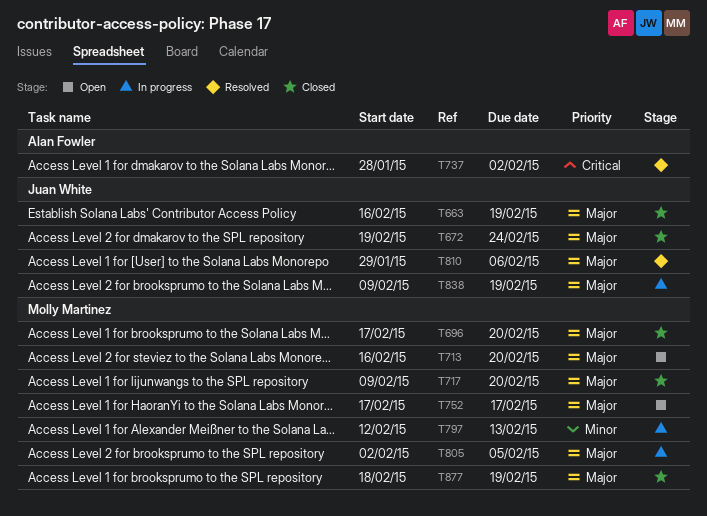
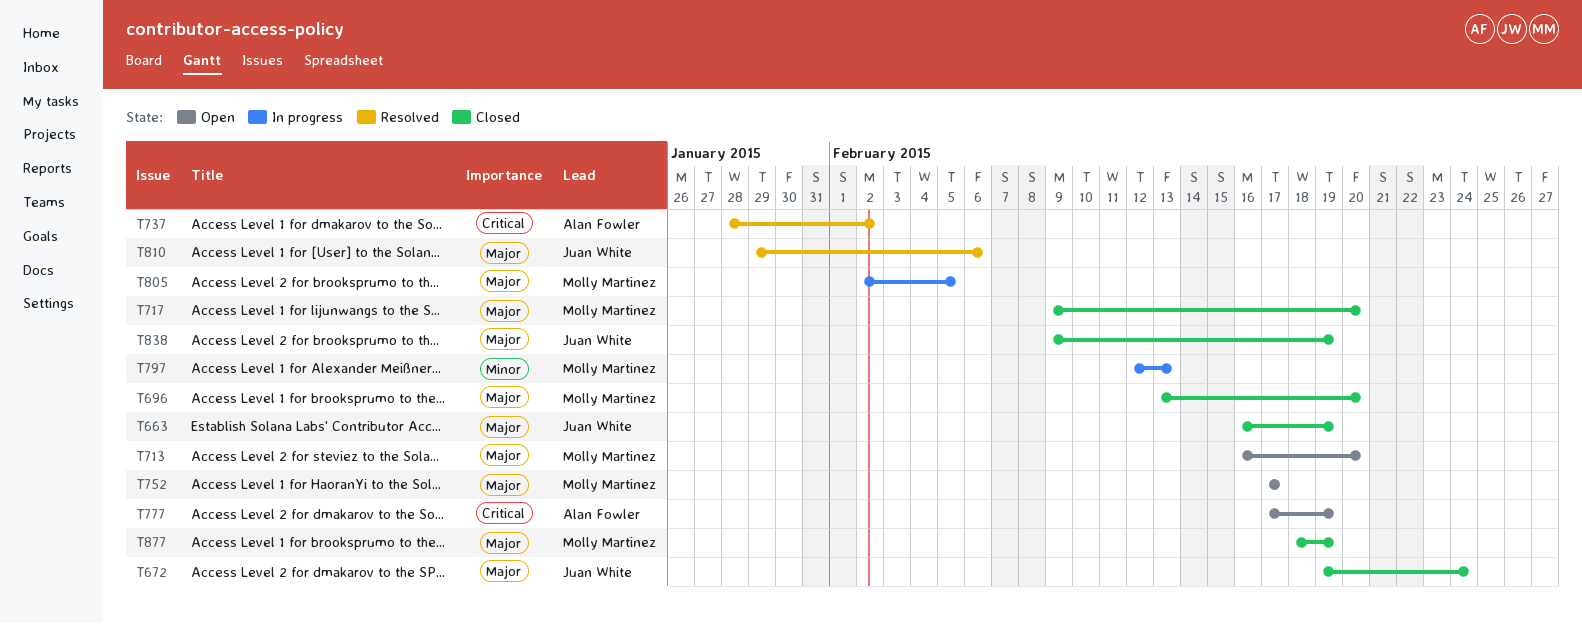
T696, start: Feb 17 -> Feb 13
T777: none -> present
T838, status: In progress -> Closed

